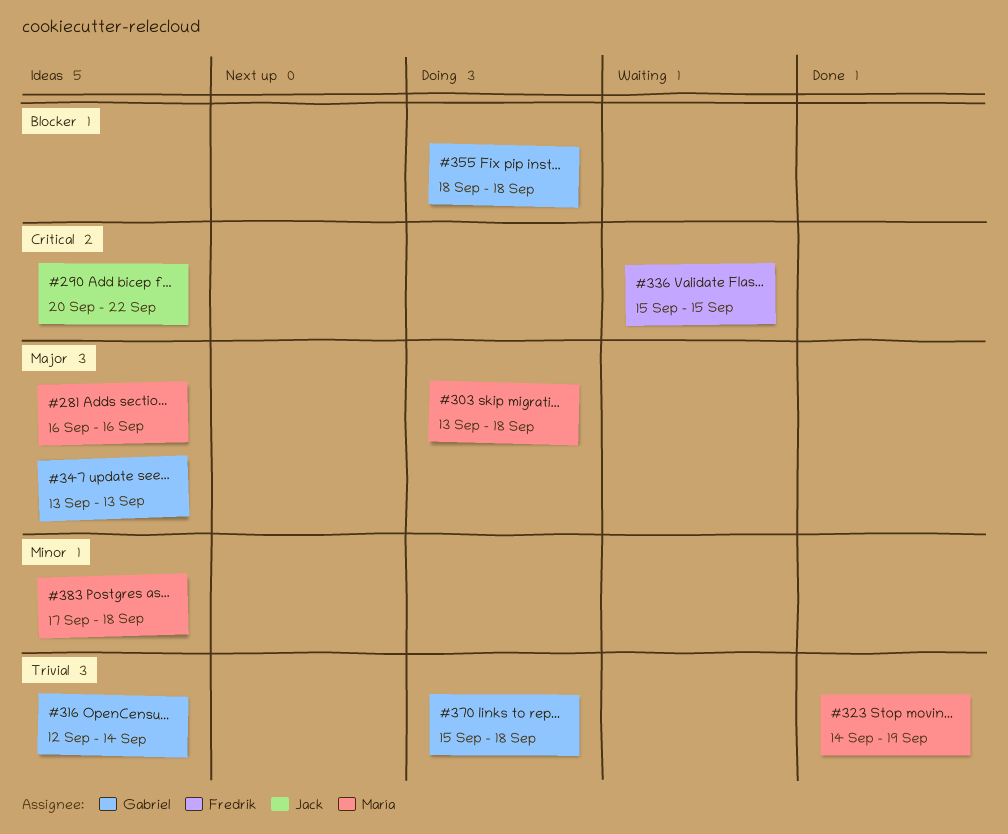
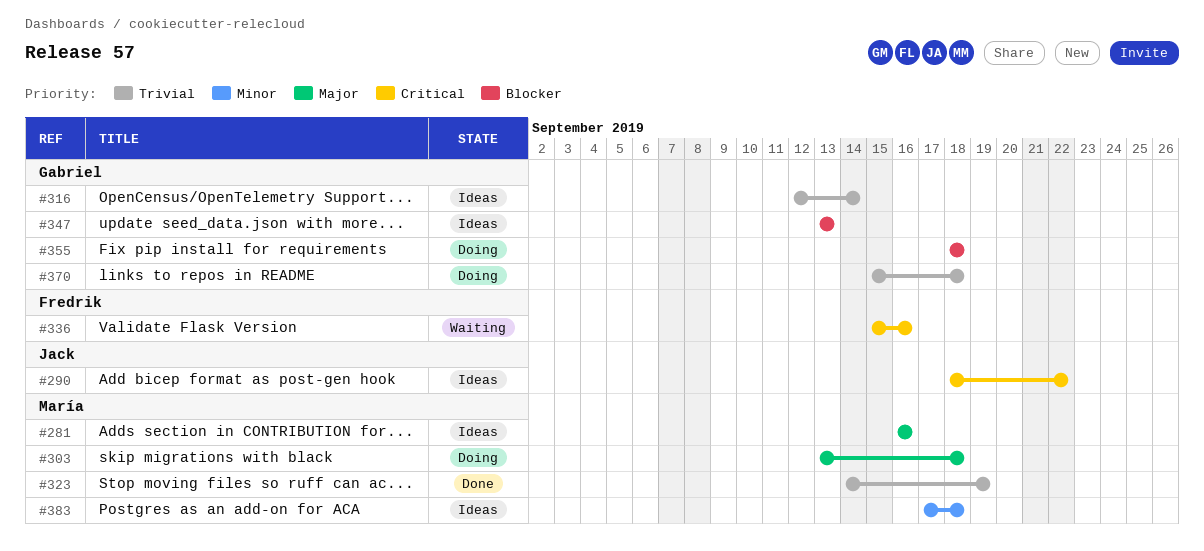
#290, start: Sep 20 -> Sep 18
#336, due: Sep 15 -> Sep 16
#347, priority: Major -> Blocker

